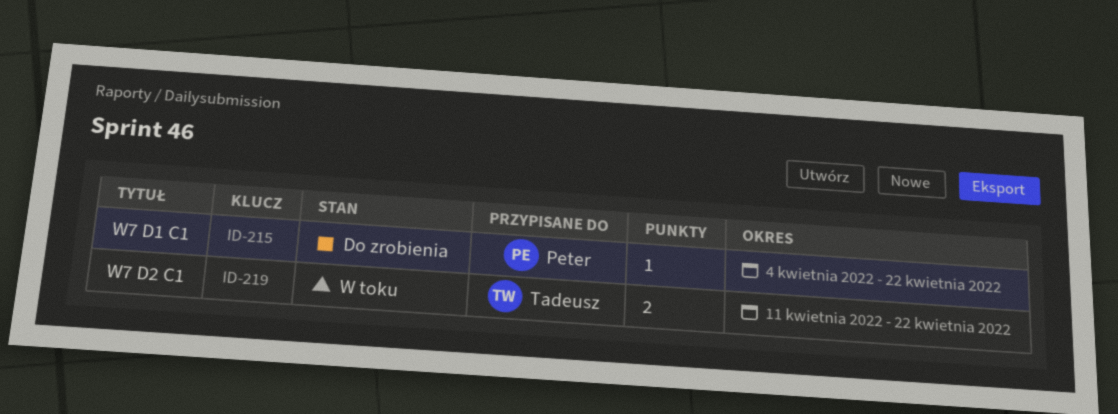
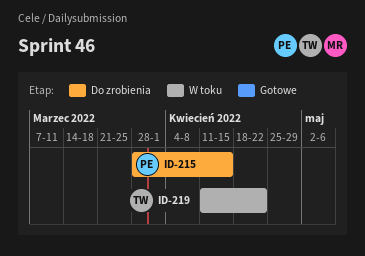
ID-215, start: Apr 4 -> Mar 28
ID-215, due: Apr 22 -> Apr 15

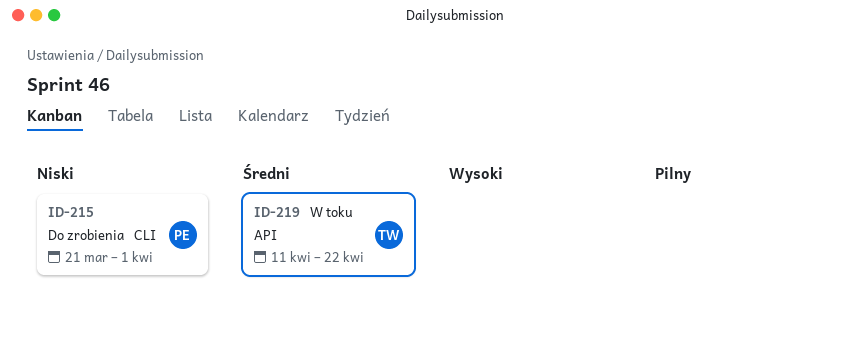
ID-215, start: Mar 28 -> Mar 21
ID-215, due: Apr 15 -> Apr 1

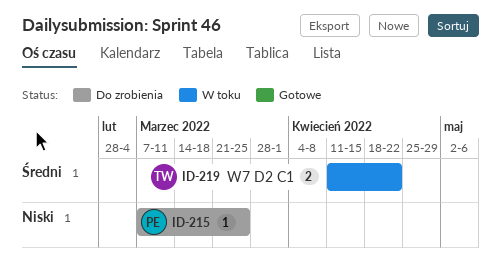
ID-215, start: Mar 21 -> Mar 7
ID-215, due: Apr 1 -> Mar 25

